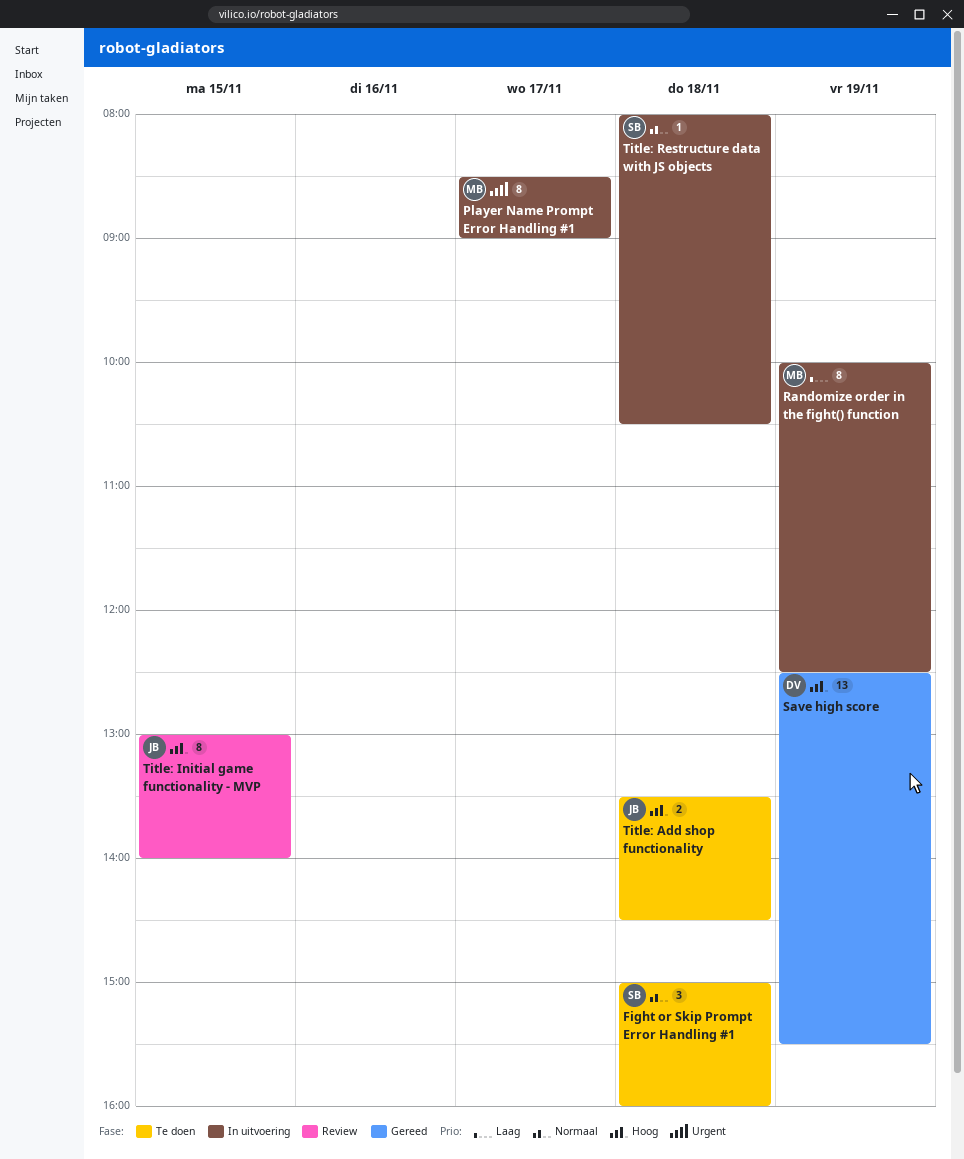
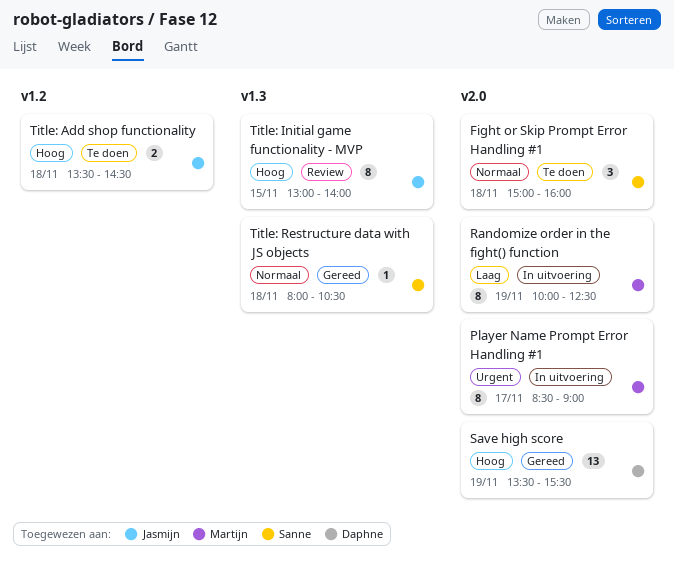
Save high score, begins: 12:30 -> 13:30
Title: Restructure data with JS objects, status: In uitvoering -> Gereed

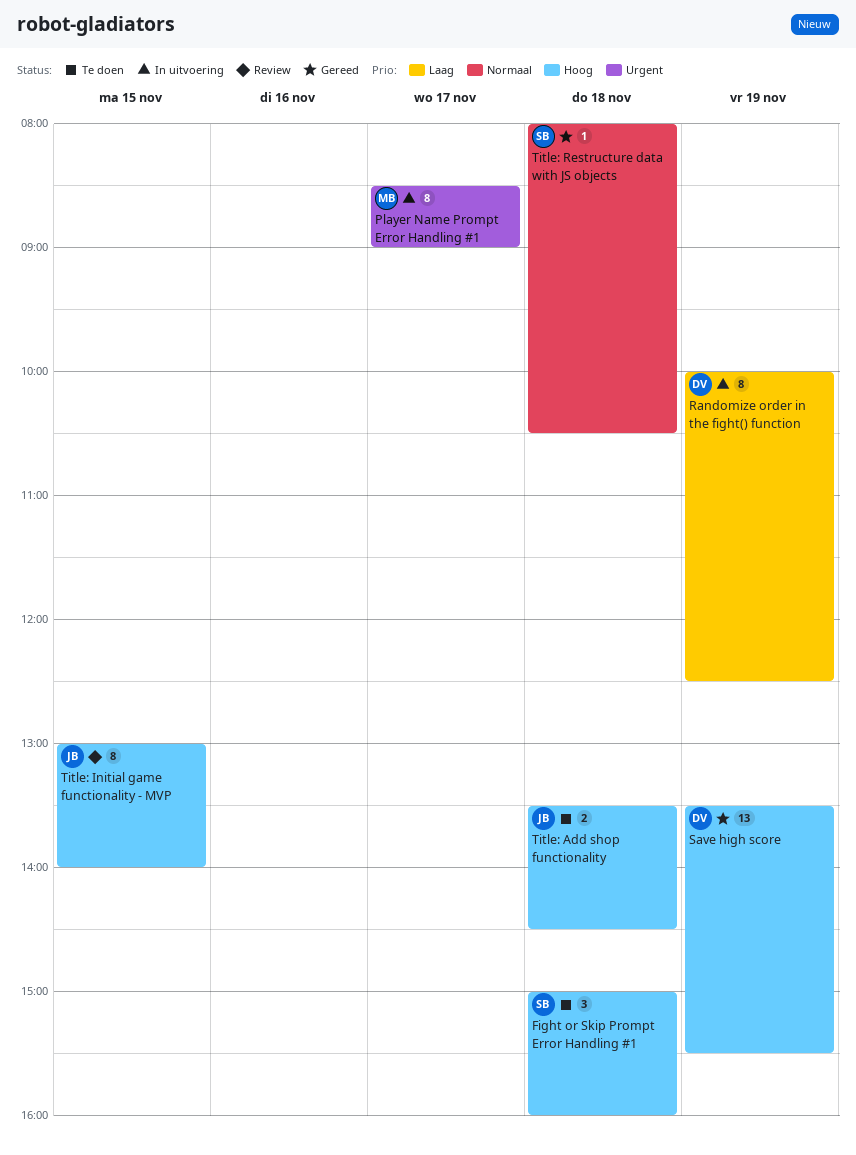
Fight or Skip Prompt Error Handling #1, priority: Normaal -> Hoog
Randomize order in the fight() function, owner: Martijn -> Daphne

